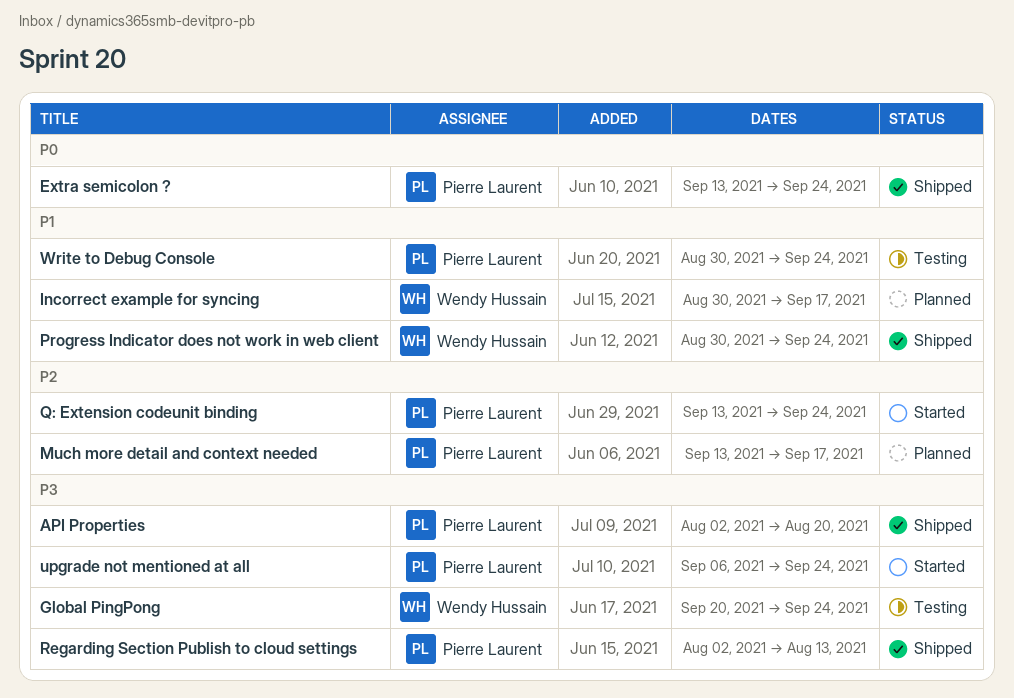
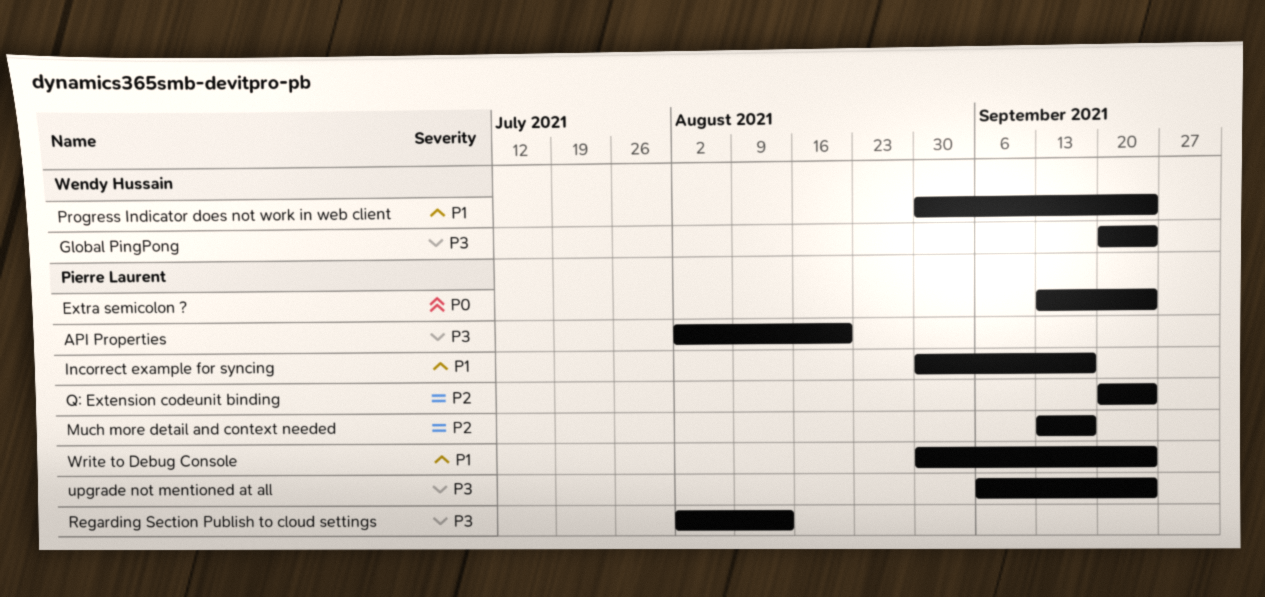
Incorrect example for syncing, owner: Wendy Hussain -> Pierre Laurent
Q: Extension codeunit binding, start: Sep 13 -> Sep 20

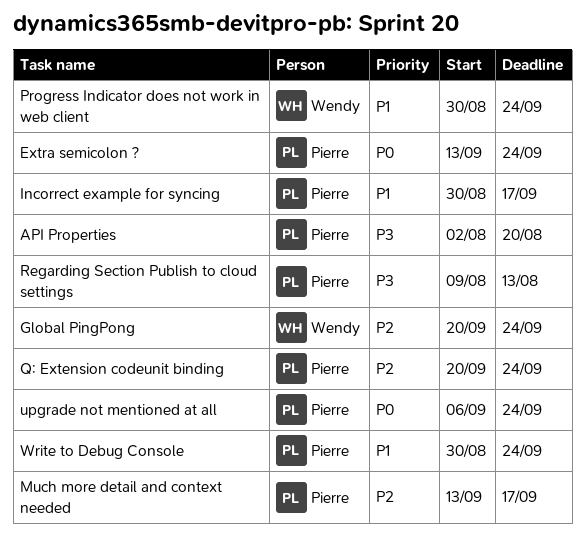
Global PingPong, priority: P3 -> P2
Regarding Section Publish to cloud settings, start: Aug 2 -> Aug 9
upgrade not mentioned at all, priority: P3 -> P0

